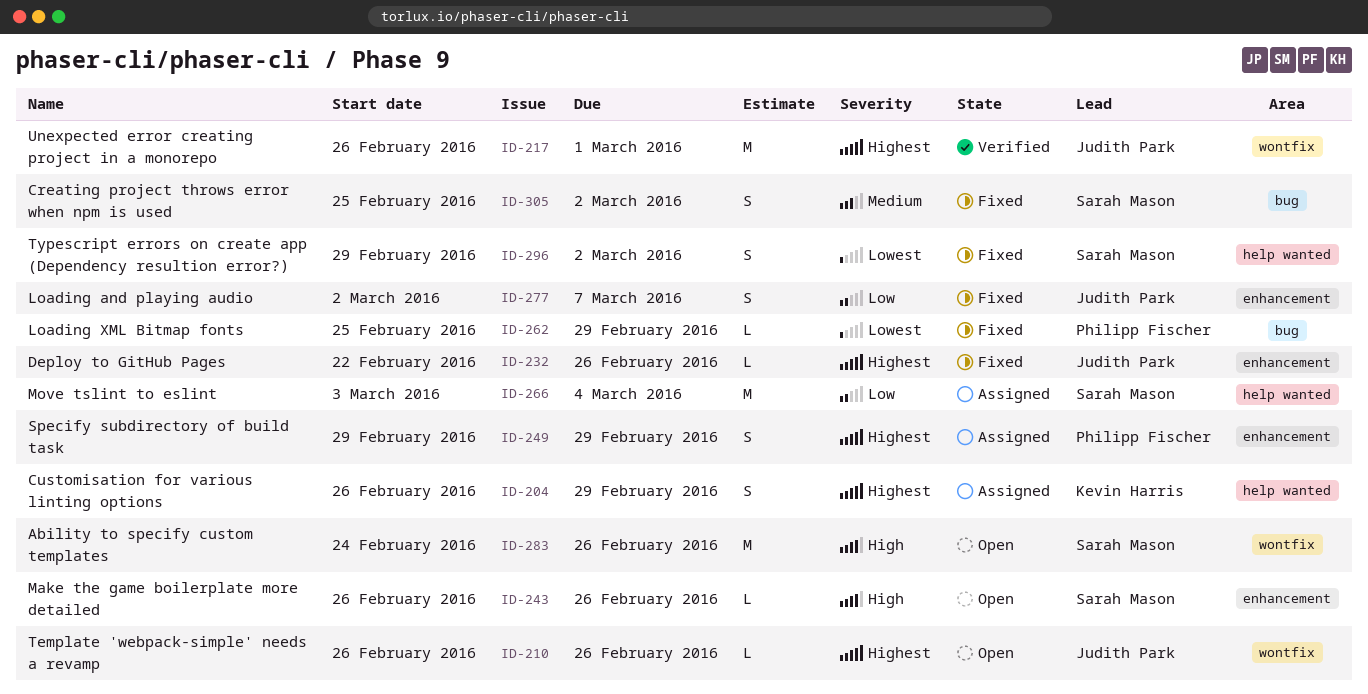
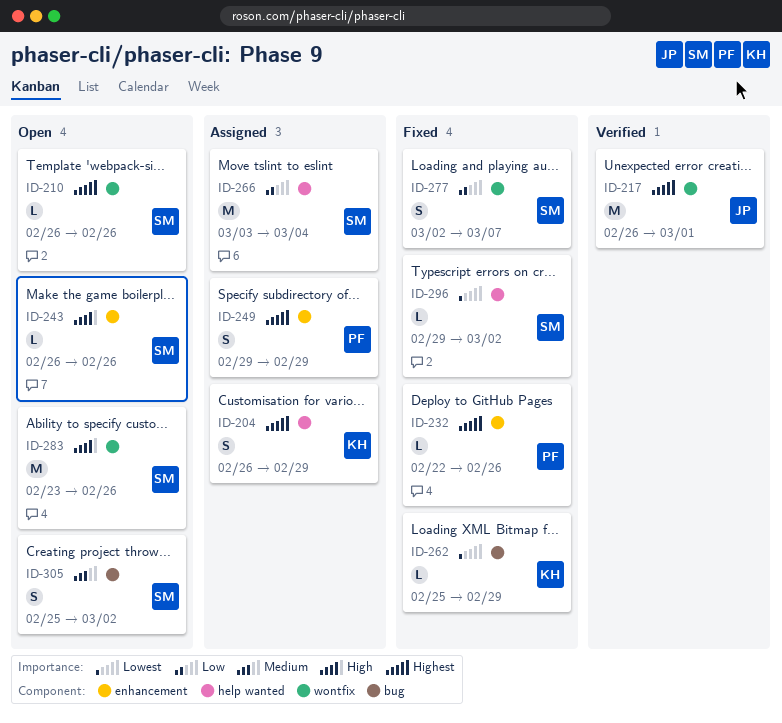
ID-210, owner: Judith Park -> Sarah Mason
ID-232, owner: Judith Park -> Philipp Fischer
ID-262, owner: Philipp Fischer -> Kevin Harris
ID-277, owner: Judith Park -> Sarah Mason
ID-277, label: enhancement -> wontfix
ID-283, start: Feb 24 -> Feb 23
ID-296, estimate: S -> L
ID-305, status: Fixed -> Open

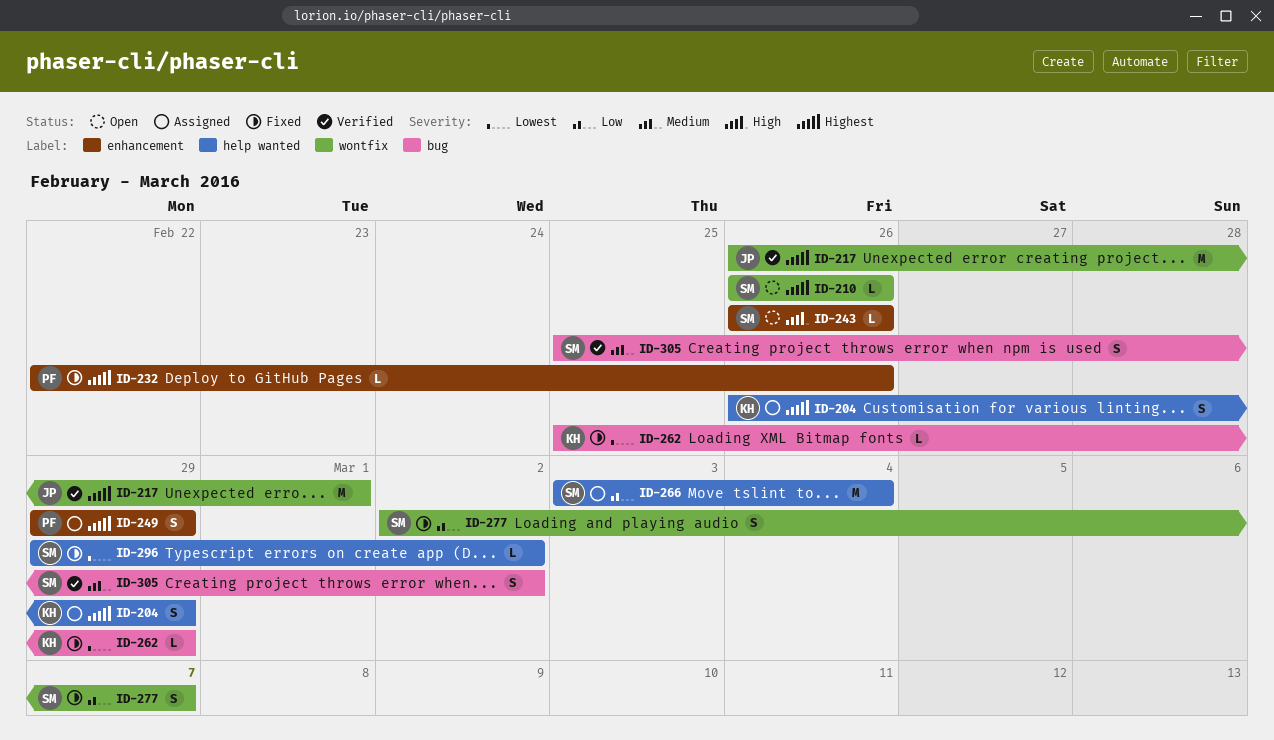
ID-283: present -> none
ID-305, status: Open -> Verified

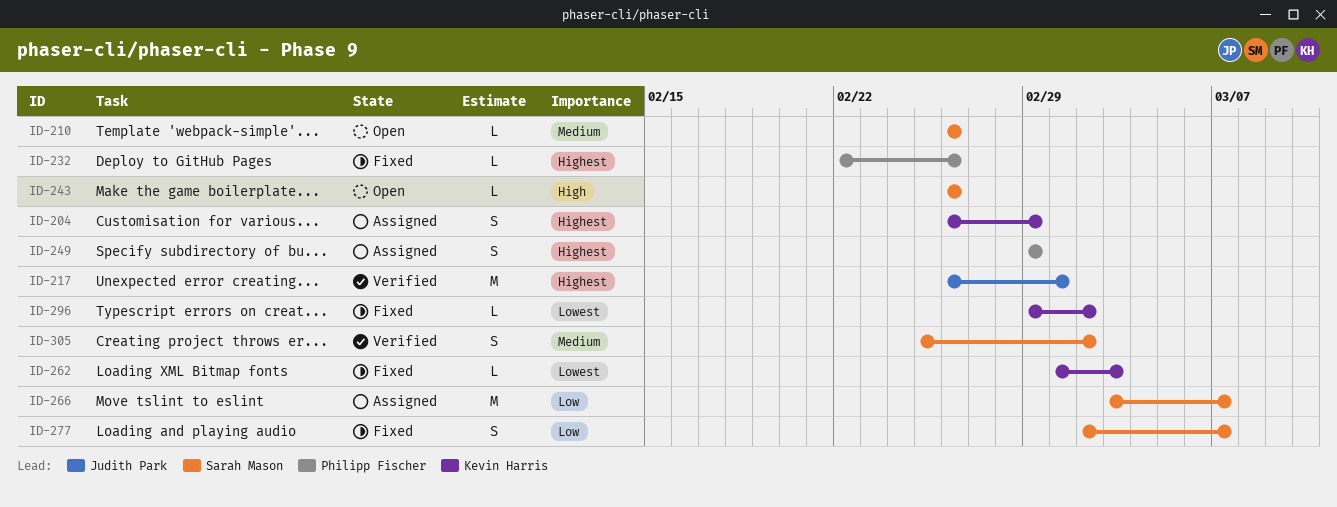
ID-210, priority: Highest -> Medium
ID-262, start: Feb 25 -> Mar 1
ID-262, due: Feb 29 -> Mar 3
ID-266, due: Mar 4 -> Mar 7
ID-296, owner: Sarah Mason -> Kevin Harris

